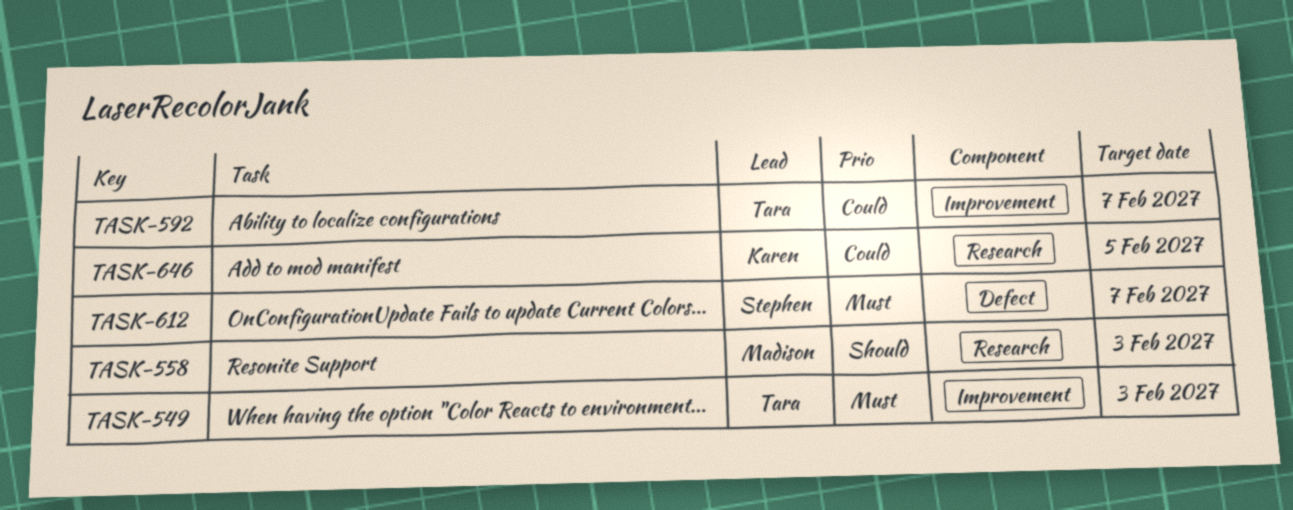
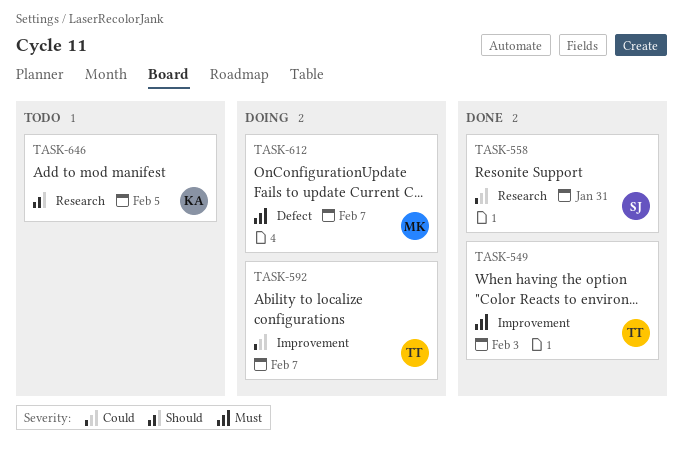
TASK-558, owner: Madison -> Stephen
TASK-558, priority: Should -> Could
TASK-558, due: Feb 3 -> Jan 31
TASK-612, owner: Stephen -> Madison
TASK-646, priority: Could -> Should

